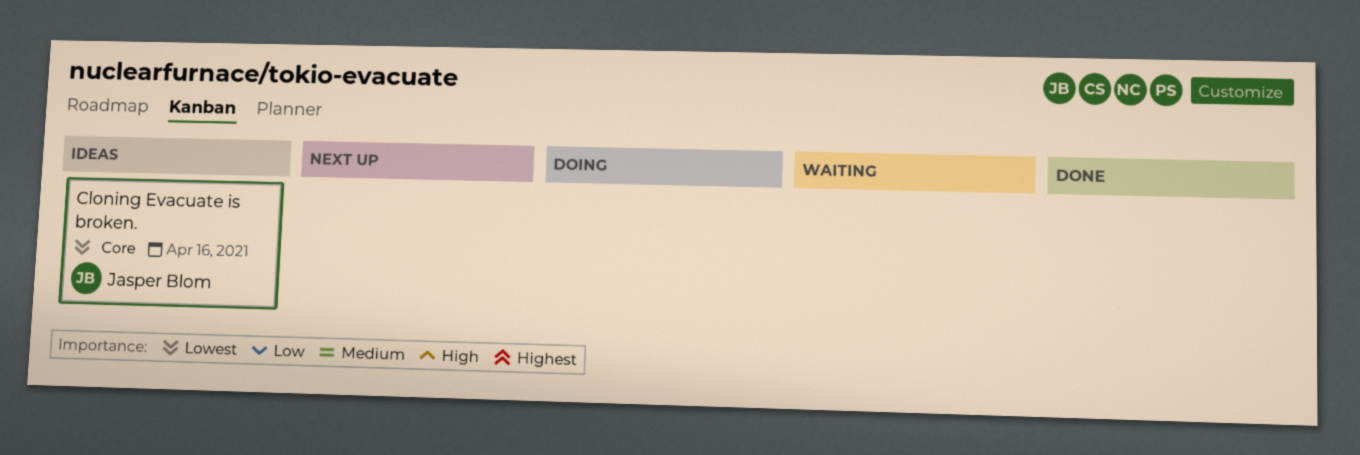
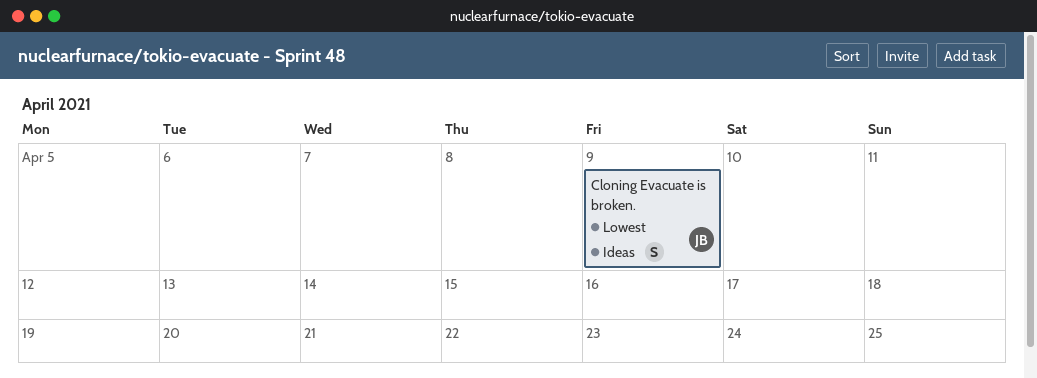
Cloning Evacuate is broken., due: Apr 16 -> Apr 9

